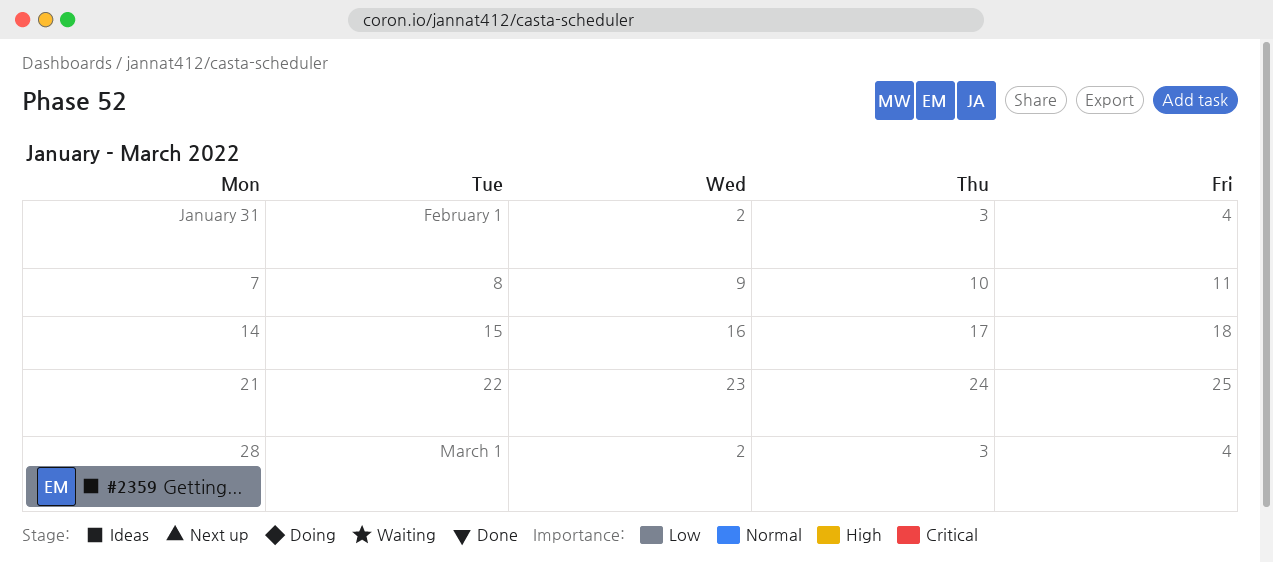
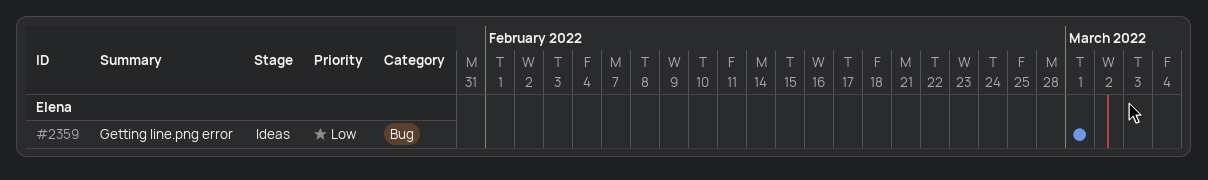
#2359, start: Feb 28 -> Mar 1
#2359, due: Feb 28 -> Mar 1

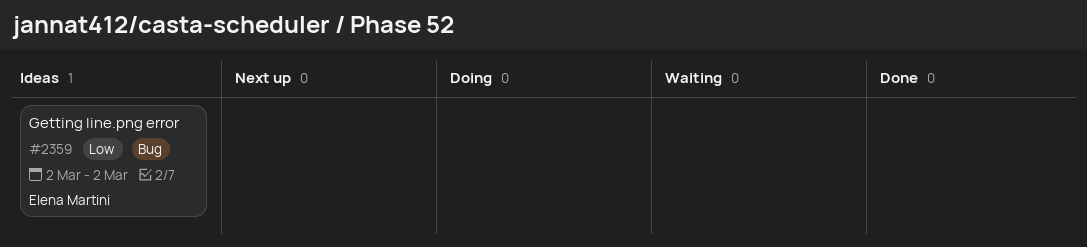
#2359, start: Mar 1 -> Mar 2
#2359, due: Mar 1 -> Mar 2

